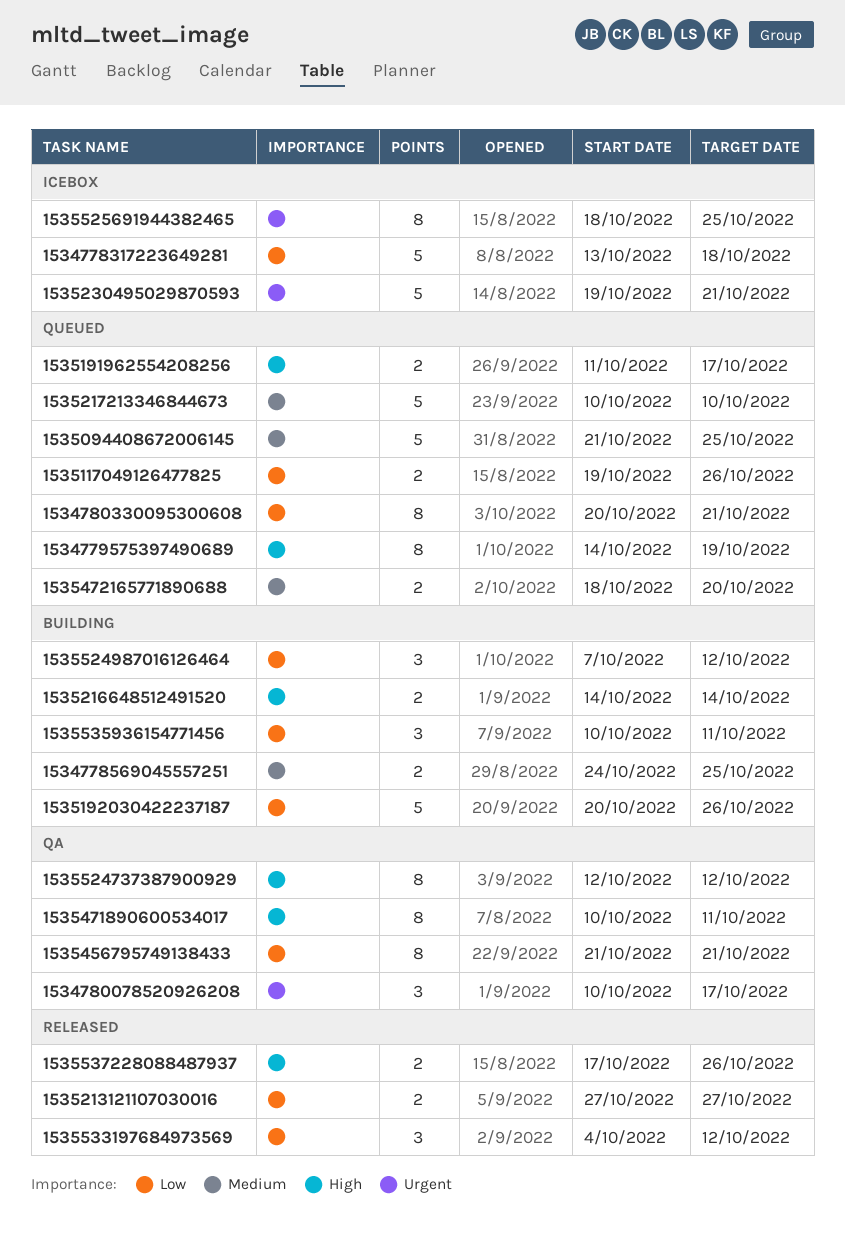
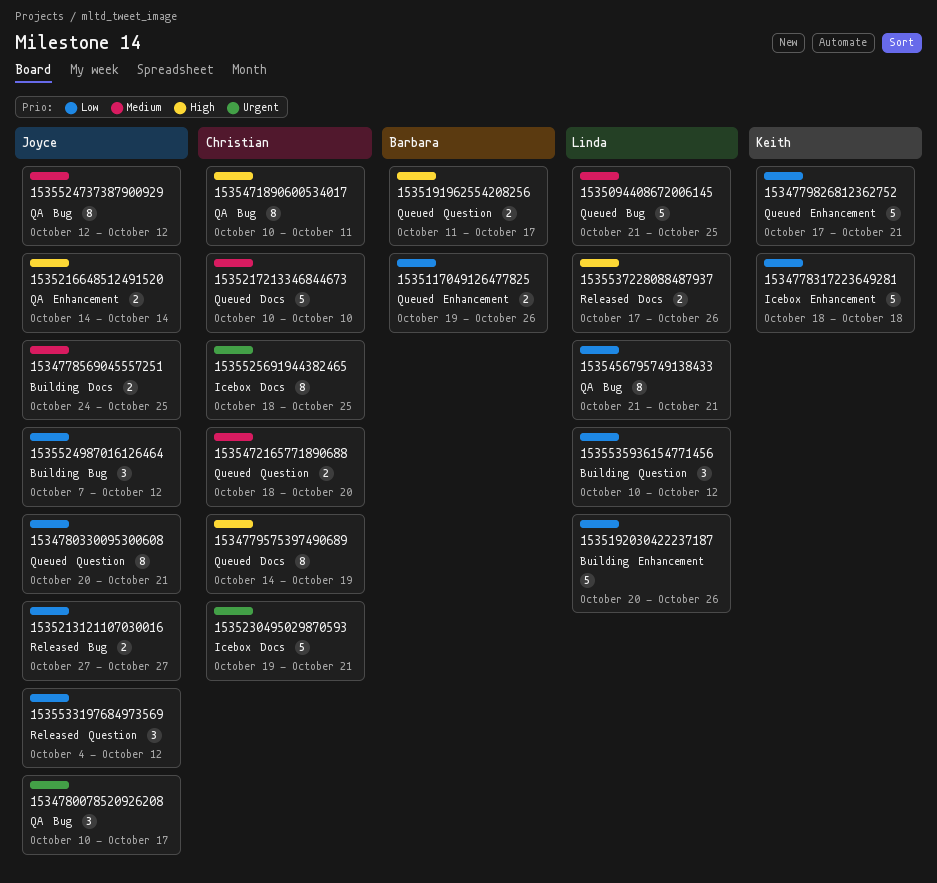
1534778317223649281, start: Oct 13 -> Oct 18
1534779826812362752: none -> present
1535216648512491520, status: Building -> QA
1535524737387900929, priority: High -> Medium
1535535936154771456, due: Oct 11 -> Oct 12

